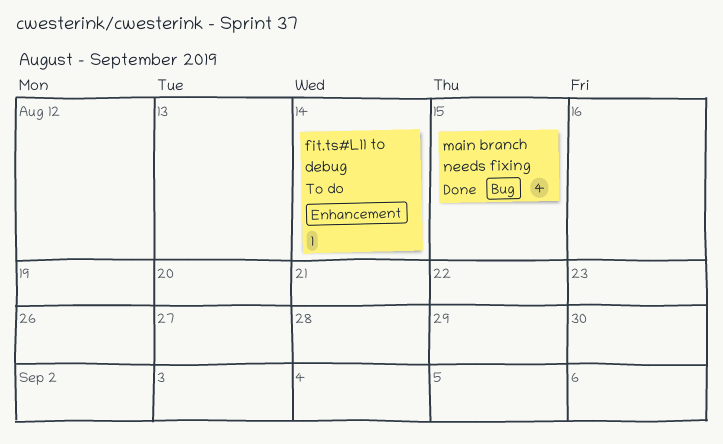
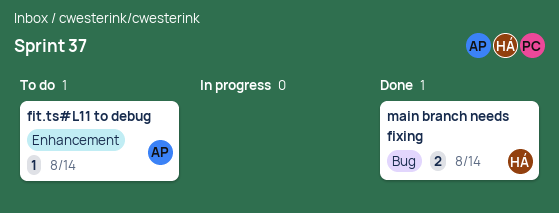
main branch needs fixing, estimate: 4 -> 2
main branch needs fixing, due: Aug 15 -> Aug 14

